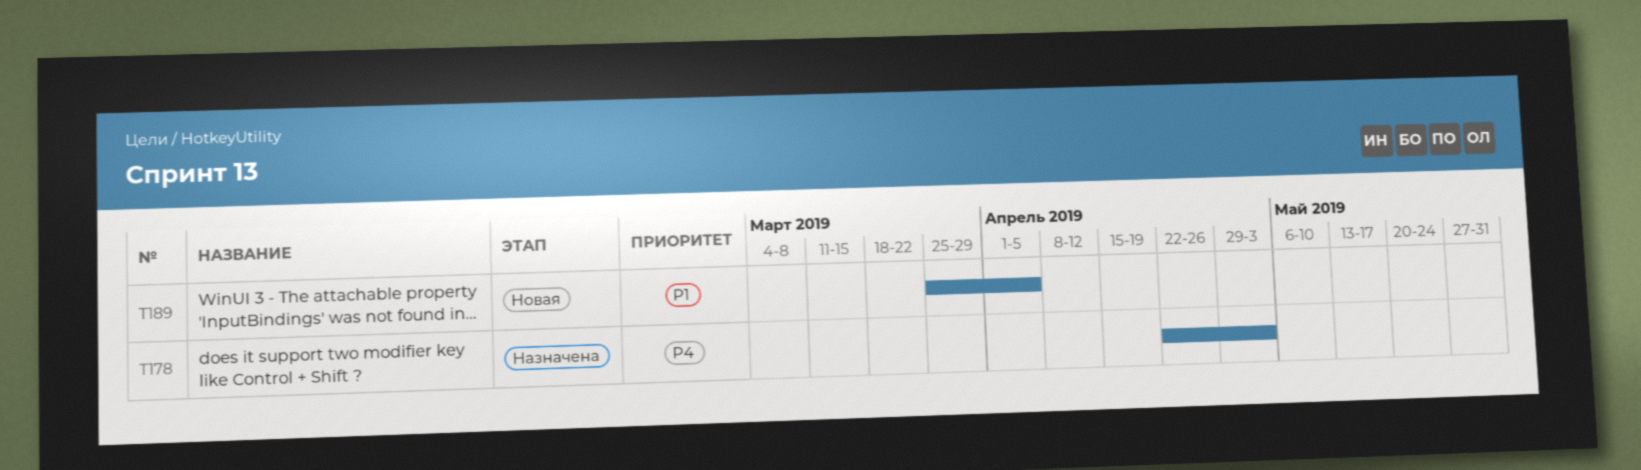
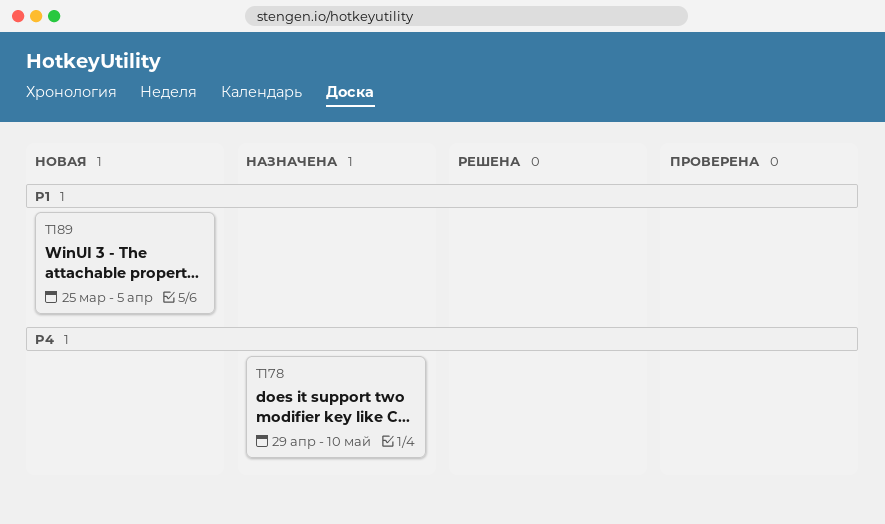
T178, start: Apr 22 -> Apr 29
T178, due: May 3 -> May 10

